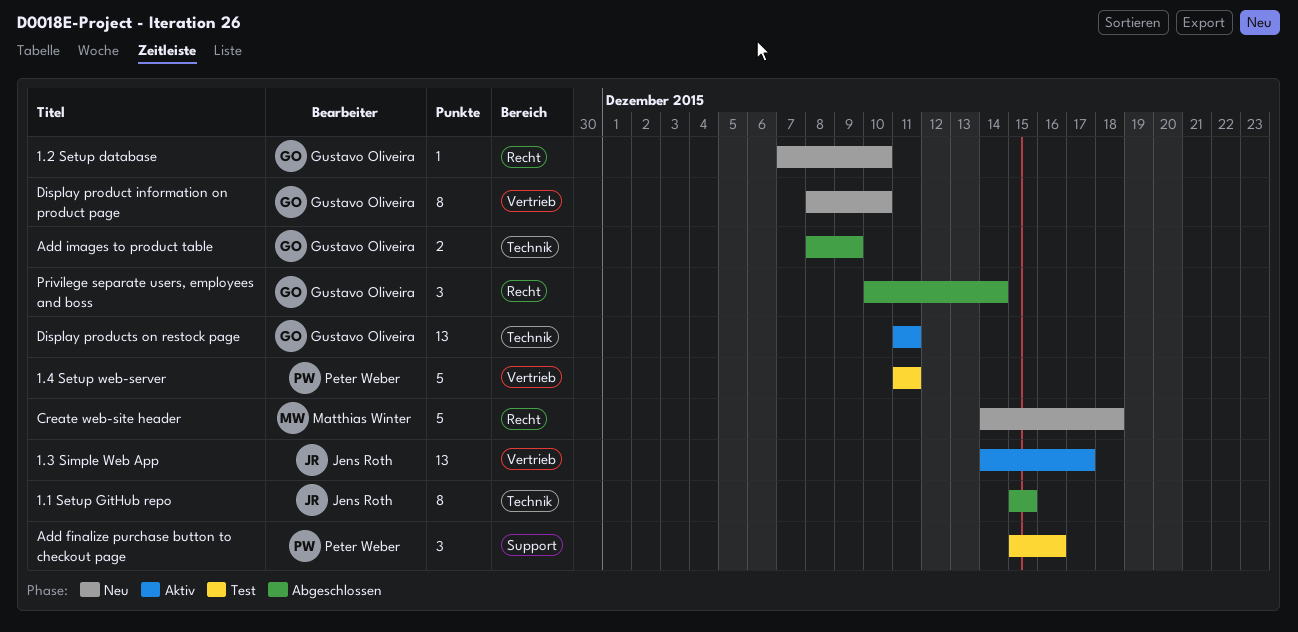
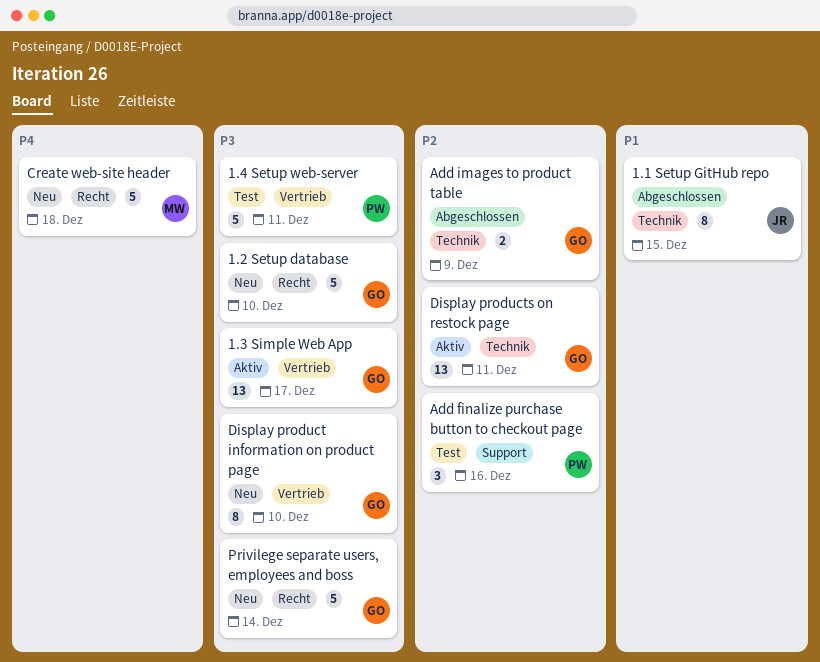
1.2 Setup database, estimate: 1 -> 5
1.3 Simple Web App, owner: Jens Roth -> Gustavo Oliveira
Privilege separate users, employees and boss, status: Abgeschlossen -> Neu
Privilege separate users, employees and boss, estimate: 3 -> 5

